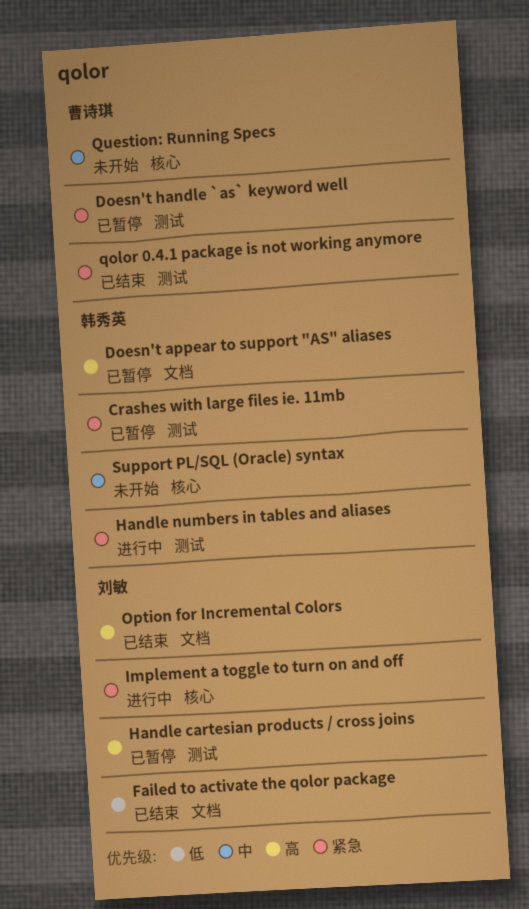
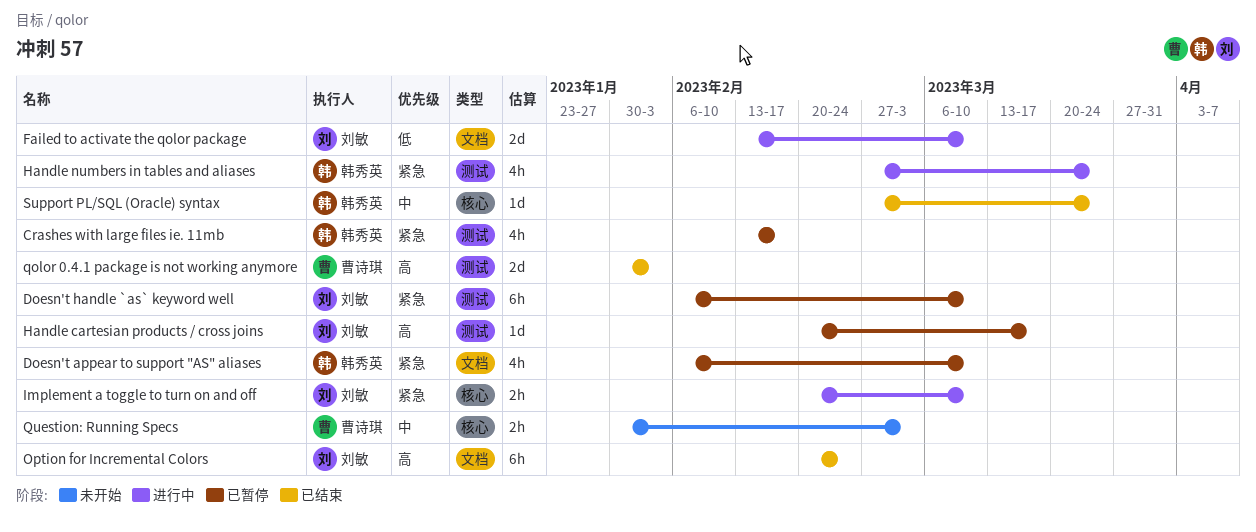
Doesn't appear to support "AS" aliases, priority: 高 -> 紧急
Doesn't handle `as` keyword well, owner: 曹诗琪 -> 刘敏
Failed to activate the qolor package, status: 已结束 -> 进行中
qolor 0.4.1 package is not working anymore, priority: 紧急 -> 高
Support PL/SQL (Oracle) syntax, status: 未开始 -> 已结束

